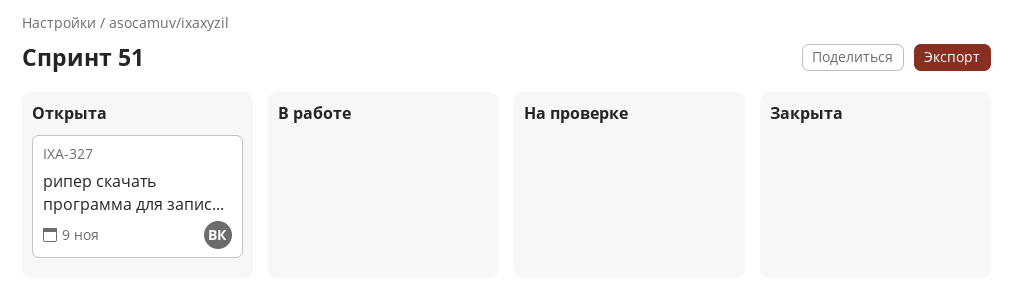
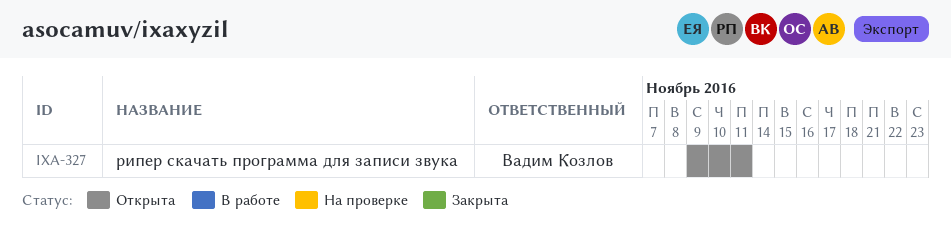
IXA-327, due: Nov 9 -> Nov 11

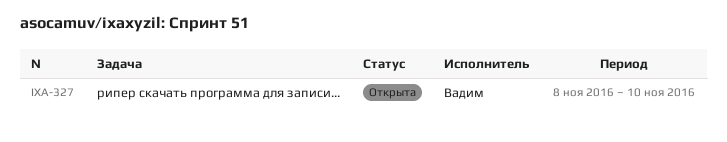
IXA-327, start: Nov 9 -> Nov 8
IXA-327, due: Nov 11 -> Nov 10

